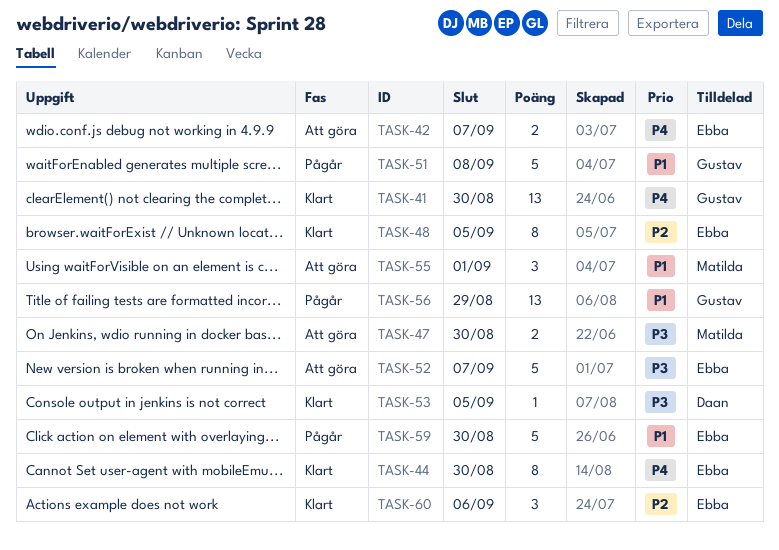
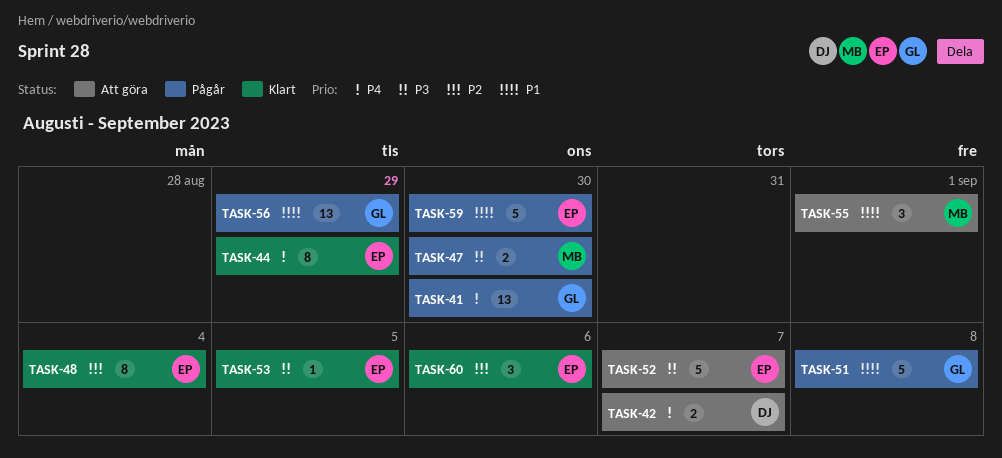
TASK-41, status: Klart -> Pågår
TASK-42, owner: Ebba -> Daan
TASK-44, due: Aug 30 -> Aug 29
TASK-47, status: Att göra -> Pågår
TASK-48, due: Sep 5 -> Sep 4
TASK-53, owner: Daan -> Ebba

